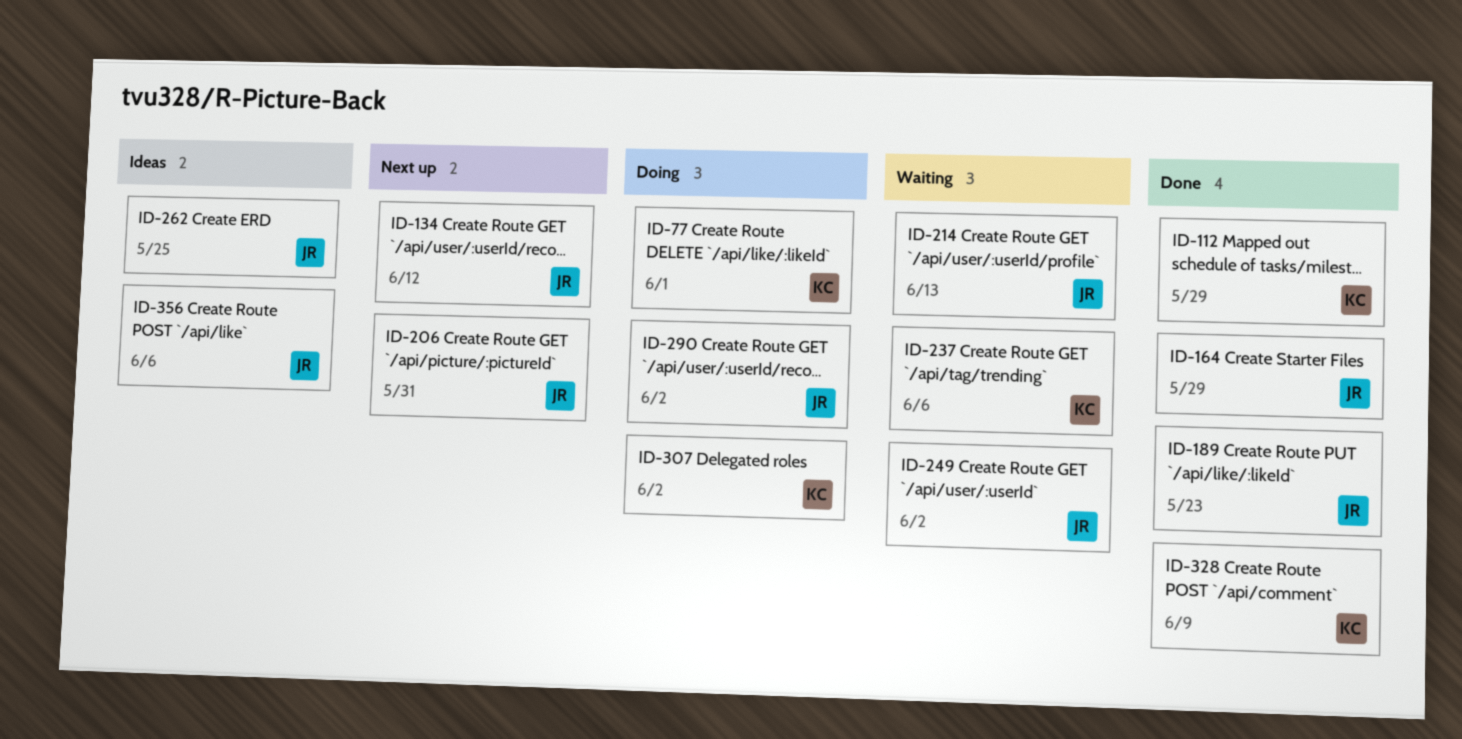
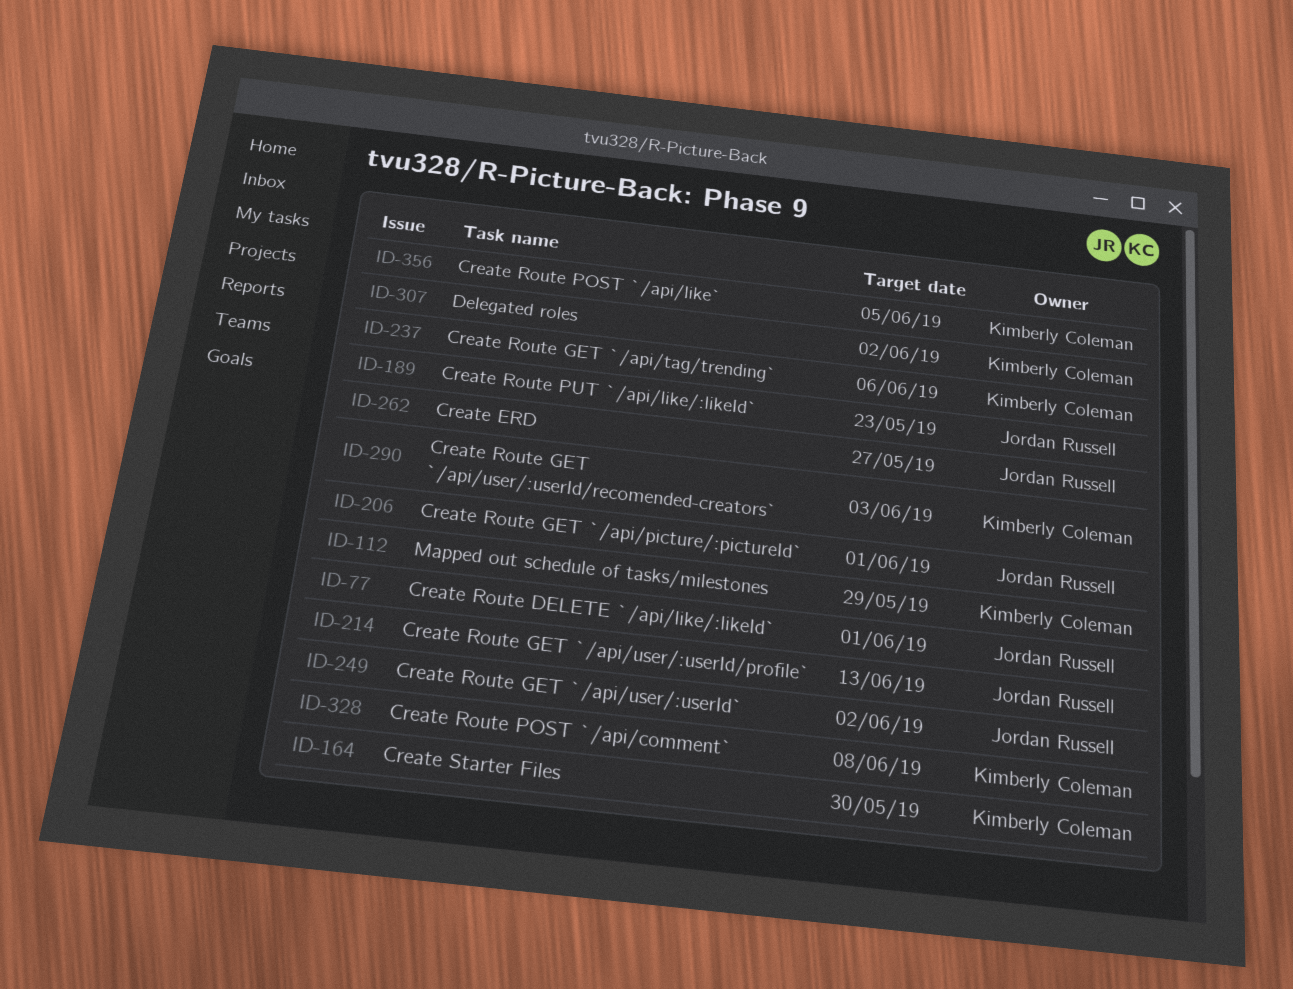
ID-77, owner: Kimberly Coleman -> Jordan Russell
ID-134: present -> none
ID-164, owner: Jordan Russell -> Kimberly Coleman
ID-164, due: May 29 -> May 30
ID-206, due: May 31 -> Jun 1
ID-262, due: May 25 -> May 27
ID-290, owner: Jordan Russell -> Kimberly Coleman
ID-290, due: Jun 2 -> Jun 3
ID-328, due: Jun 9 -> Jun 8
ID-356, owner: Jordan Russell -> Kimberly Coleman
ID-356, due: Jun 6 -> Jun 5

